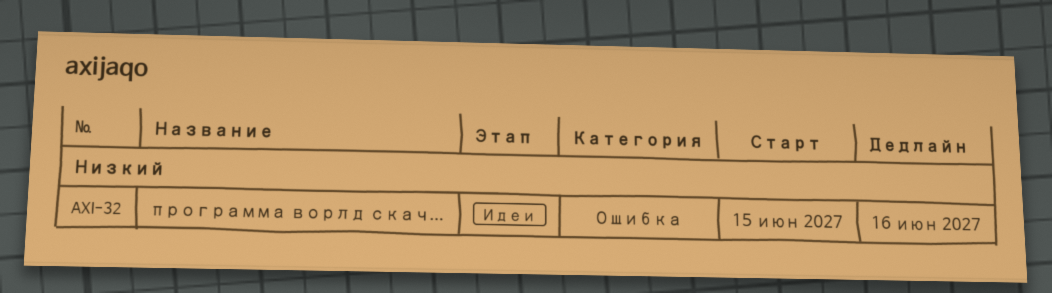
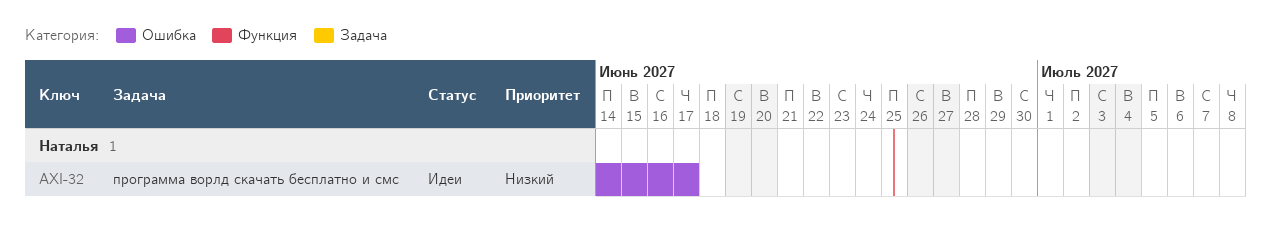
AXI-32, start: Jun 15 -> Jun 14
AXI-32, due: Jun 16 -> Jun 17

